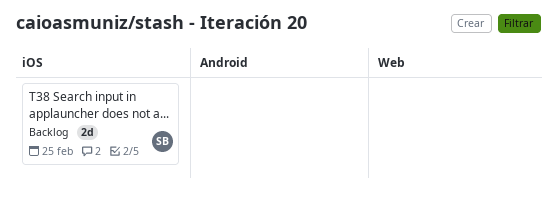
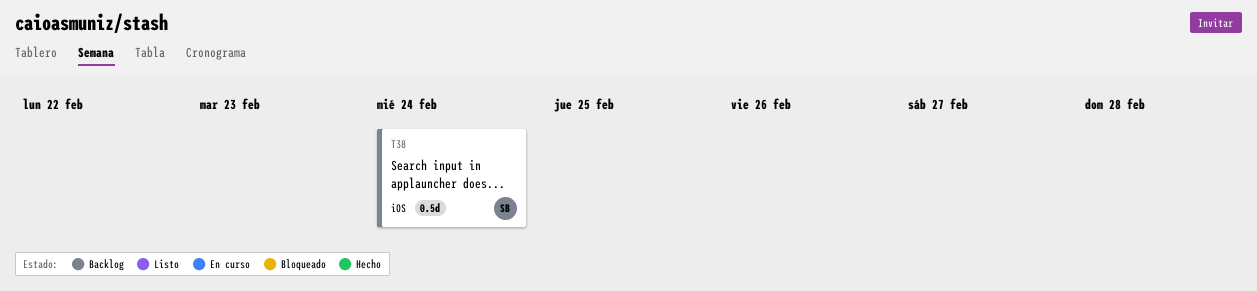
T38, estimate: 2d -> 0.5d
T38, due: Feb 25 -> Feb 24

